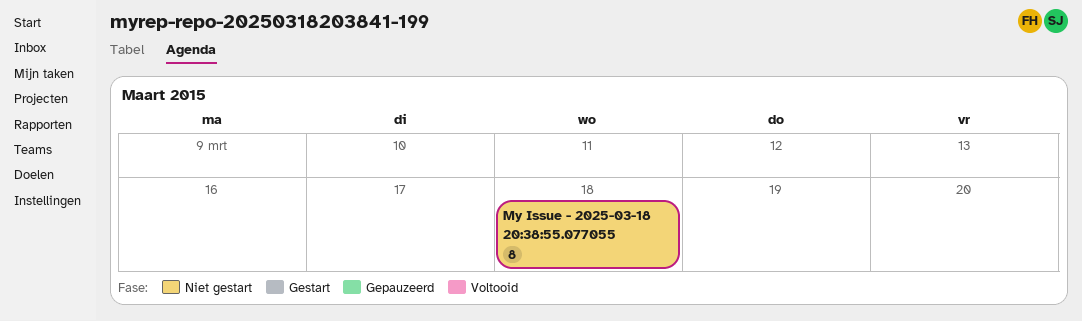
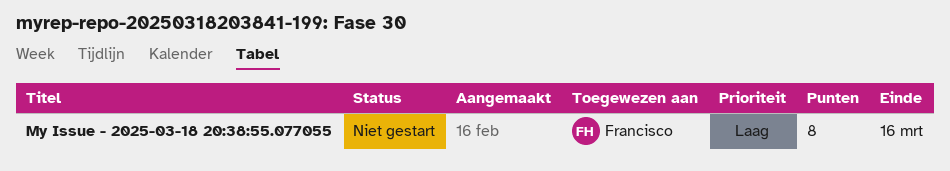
My Issue - 2025-03-18 20:38:55.077055, due: Mar 18 -> Mar 16

